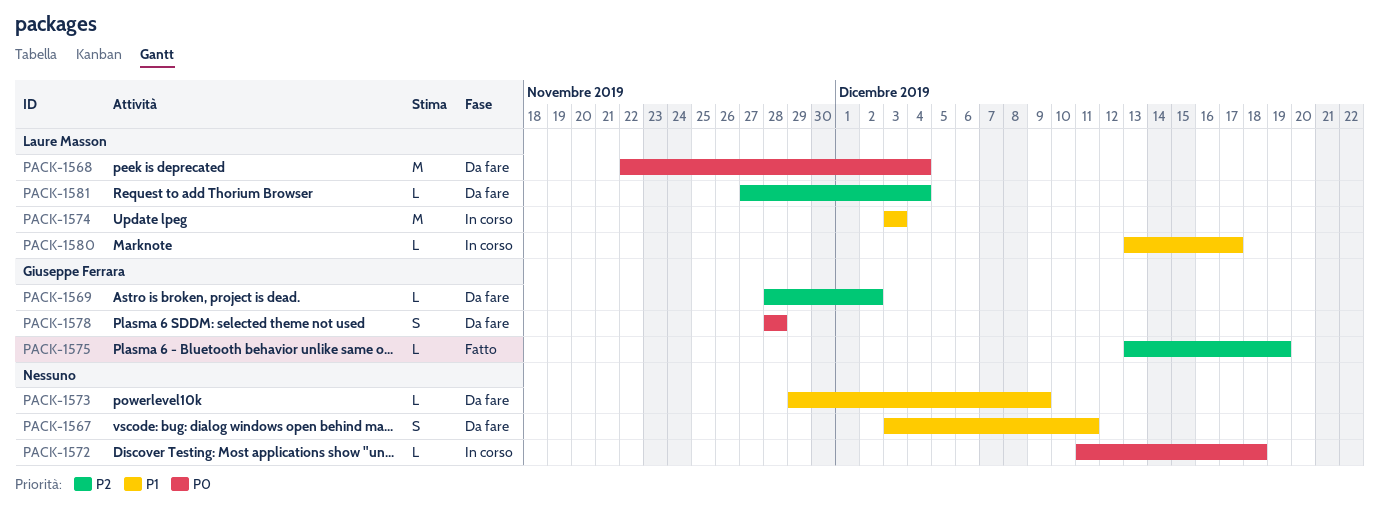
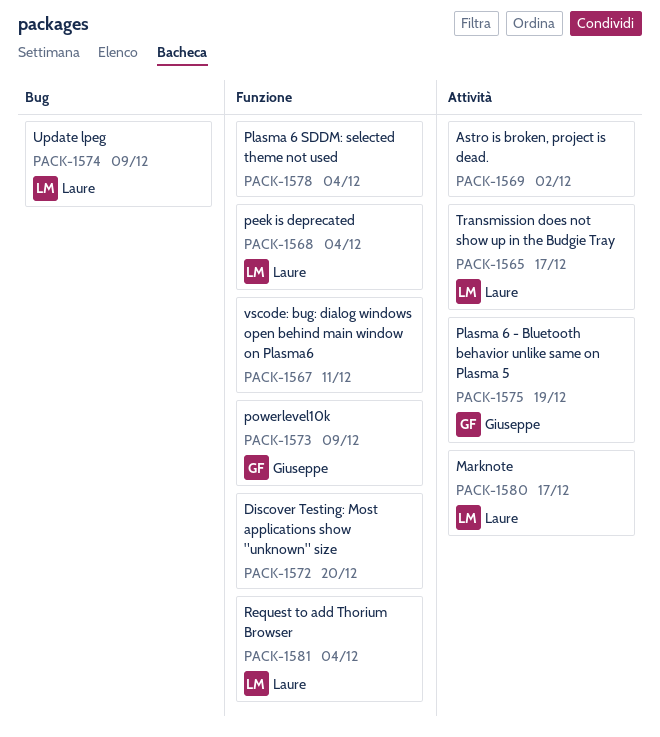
PACK-1565: none -> present
PACK-1569, owner: Giuseppe Ferrara -> none
PACK-1572, due: Dec 18 -> Dec 20
PACK-1573, owner: none -> Giuseppe Ferrara
PACK-1574, due: Dec 3 -> Dec 9
PACK-1578, owner: Giuseppe Ferrara -> none
PACK-1578, due: Nov 28 -> Dec 4

